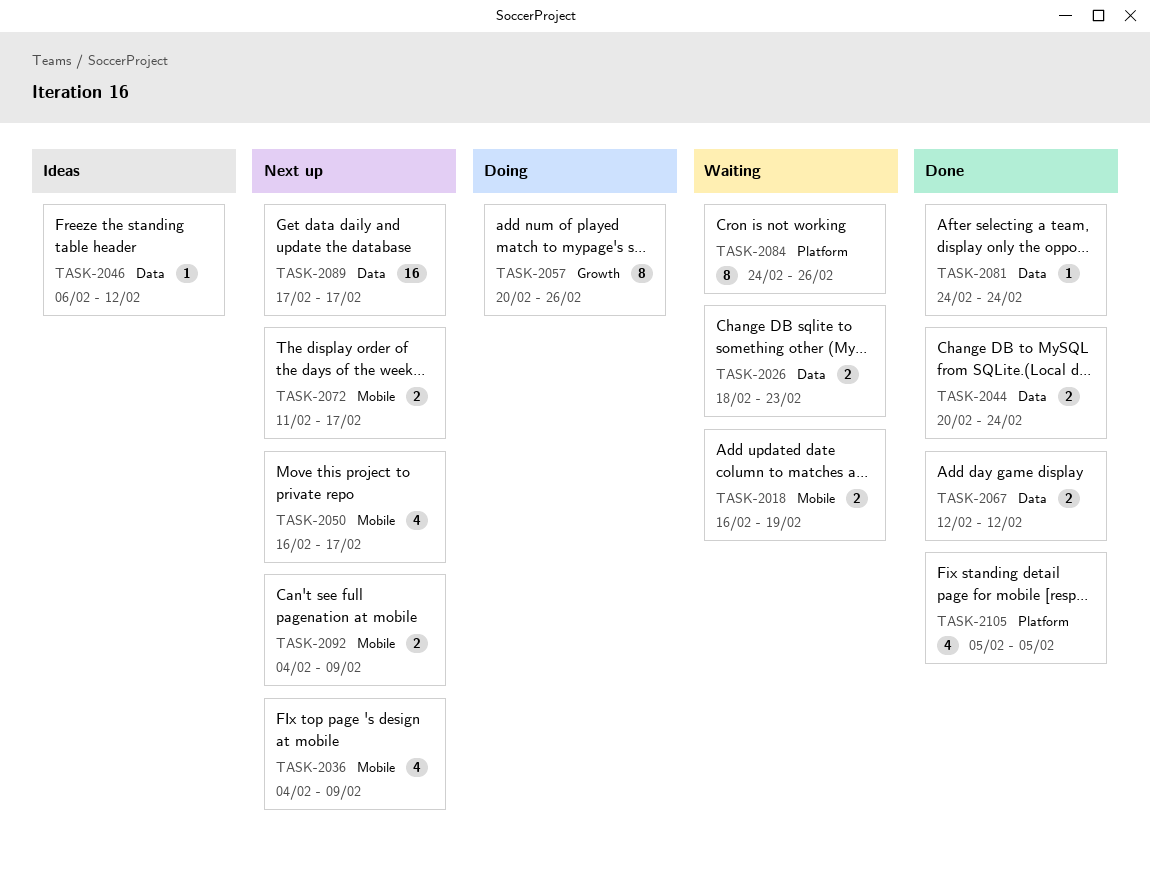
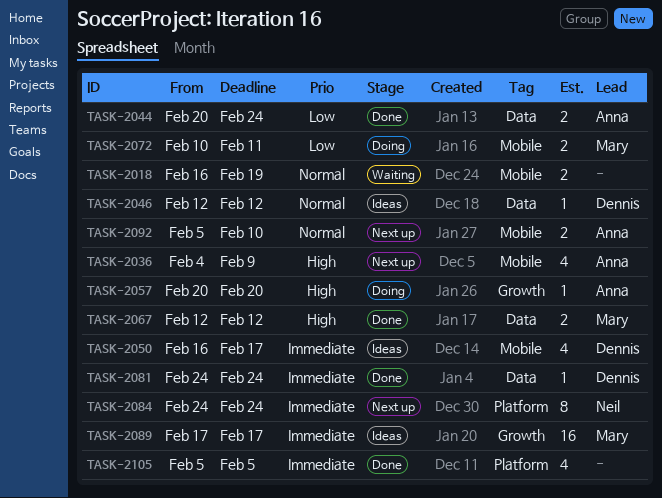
TASK-2026: present -> none
TASK-2046, start: Feb 6 -> Feb 12
TASK-2050, status: Next up -> Ideas
TASK-2057, estimate: 8 -> 1
TASK-2057, due: Feb 26 -> Feb 20
TASK-2072, status: Next up -> Doing
TASK-2072, start: Feb 11 -> Feb 10
TASK-2072, due: Feb 17 -> Feb 11
TASK-2084, status: Waiting -> Next up
TASK-2084, due: Feb 26 -> Feb 24
TASK-2089, status: Next up -> Ideas
TASK-2089, label: Data -> Growth
TASK-2092, start: Feb 4 -> Feb 5
TASK-2092, due: Feb 9 -> Feb 10

